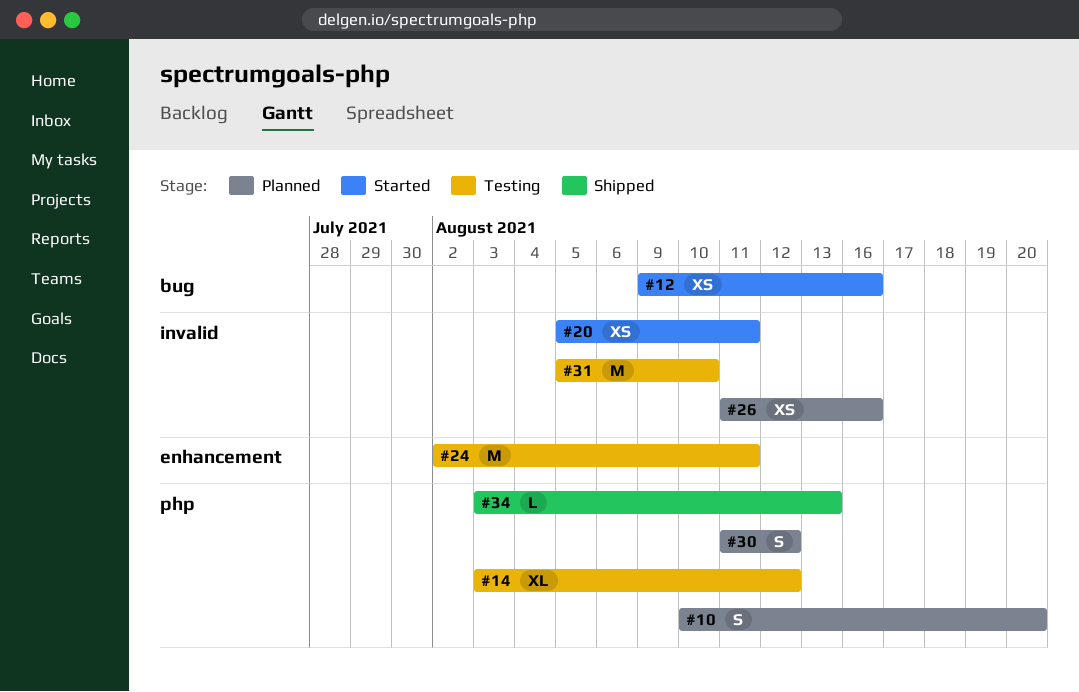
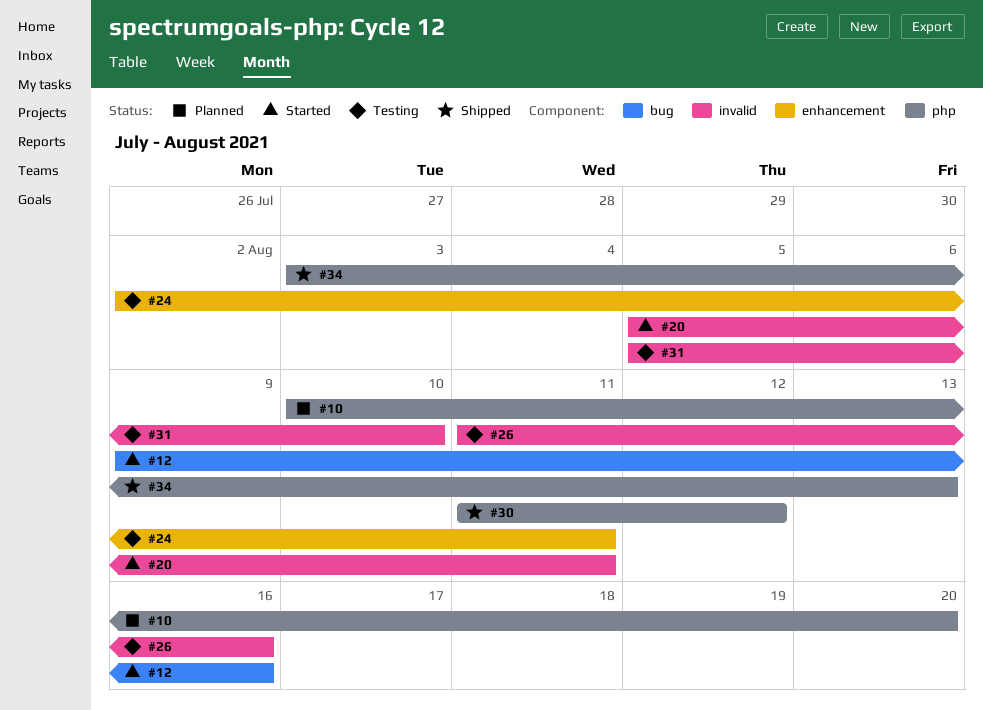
#14: present -> none
#26, status: Planned -> Testing
#30, status: Planned -> Shipped

